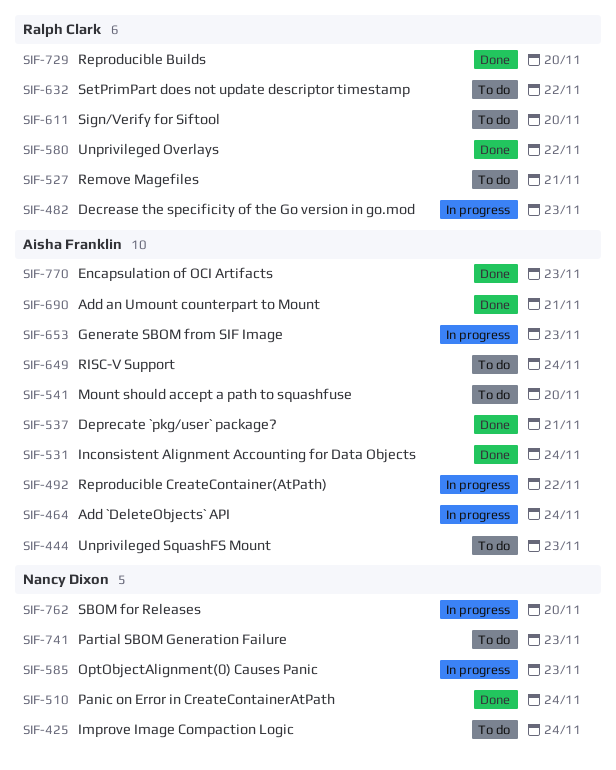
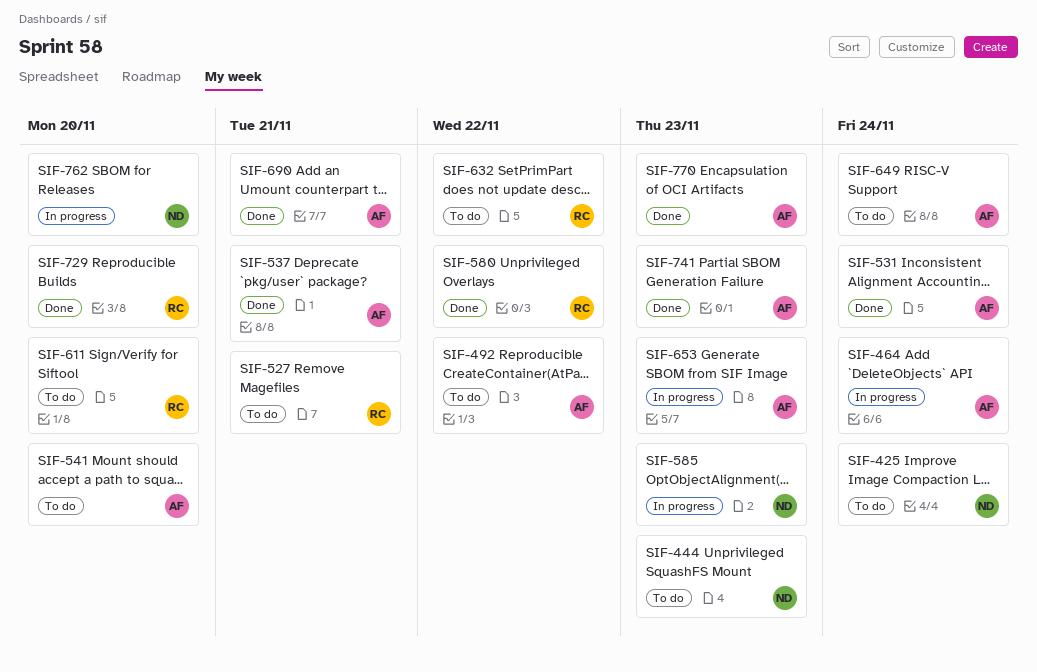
SIF-444, owner: Aisha Franklin -> Nancy Dixon
SIF-482: present -> none
SIF-492, status: In progress -> To do
SIF-510: present -> none
SIF-741, status: To do -> Done
SIF-741, owner: Nancy Dixon -> Aisha Franklin

